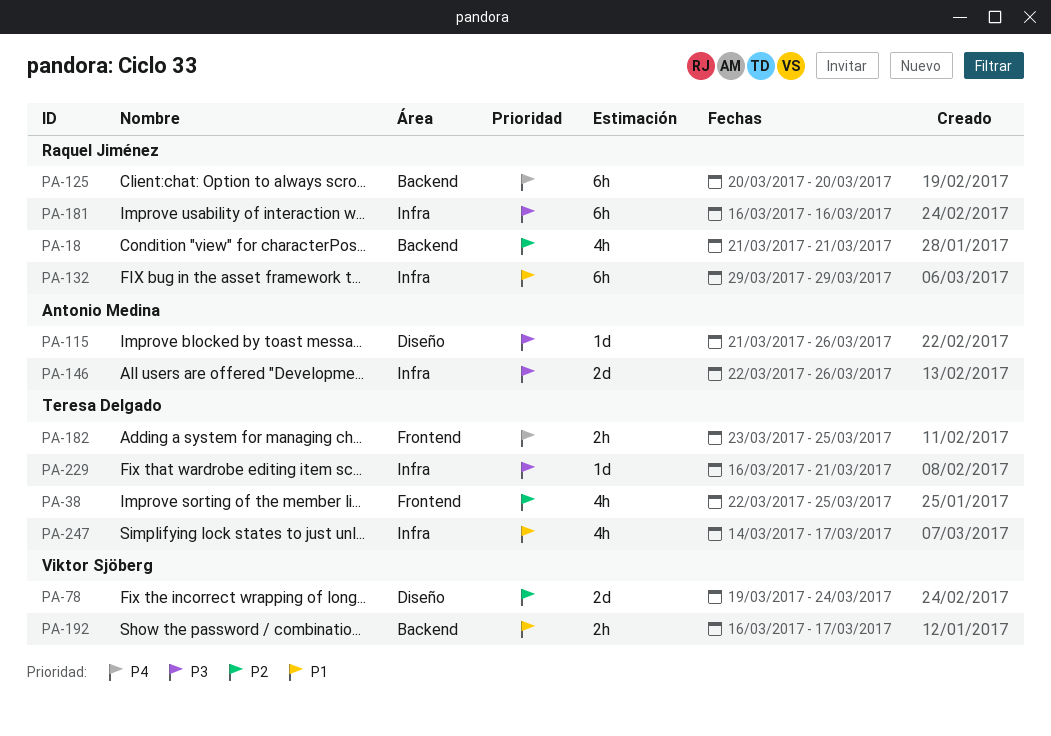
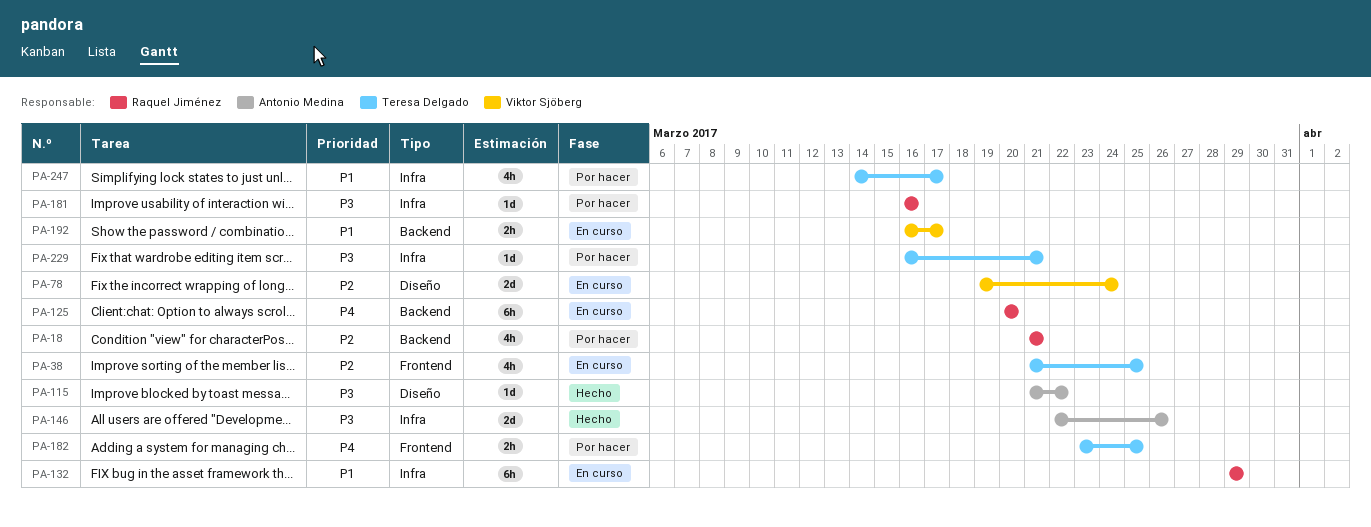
PA-38, start: Mar 22 -> Mar 21
PA-115, due: Mar 26 -> Mar 22
PA-181, estimate: 6h -> 1d

